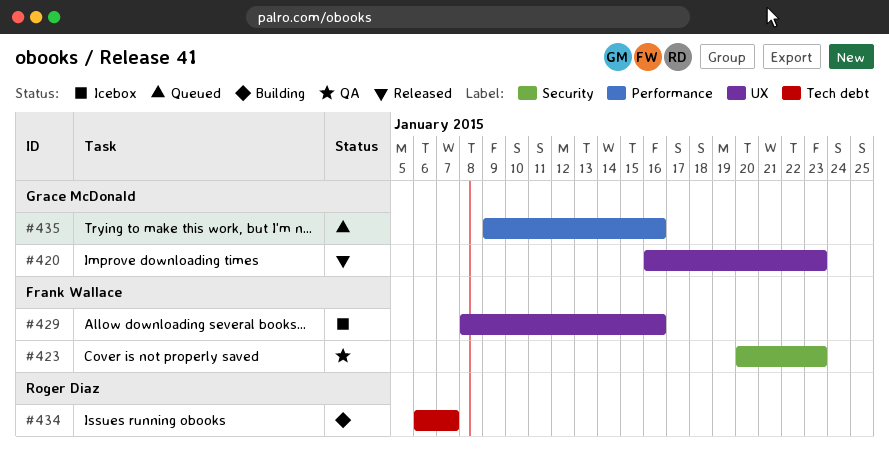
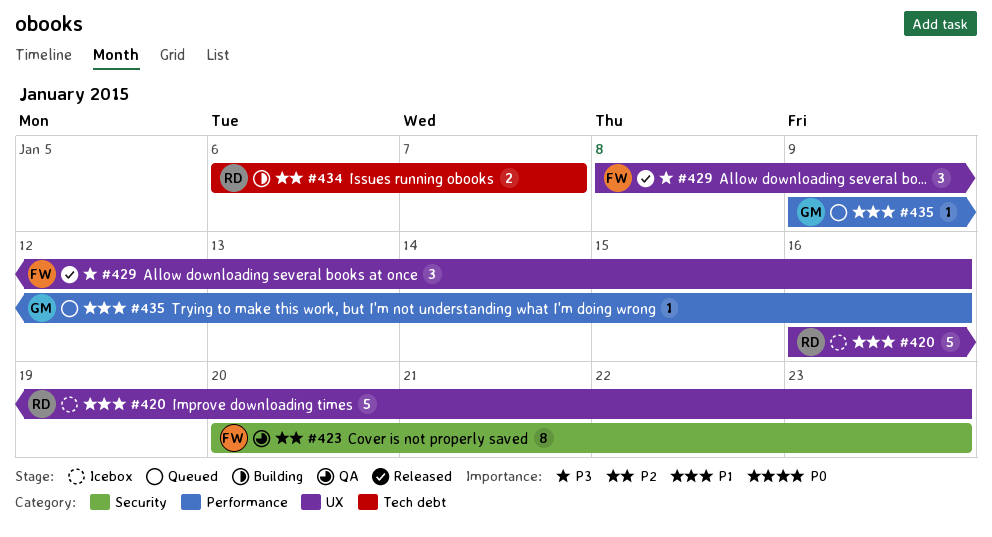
#420, status: Released -> Icebox
#420, owner: Grace McDonald -> Roger Diaz
#429, status: Icebox -> Released

